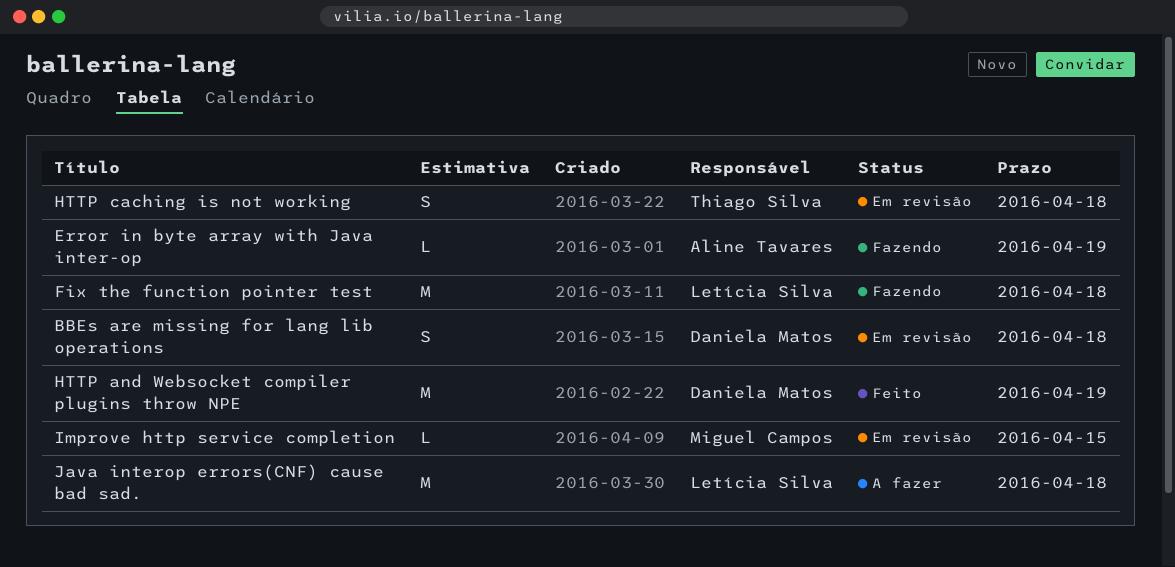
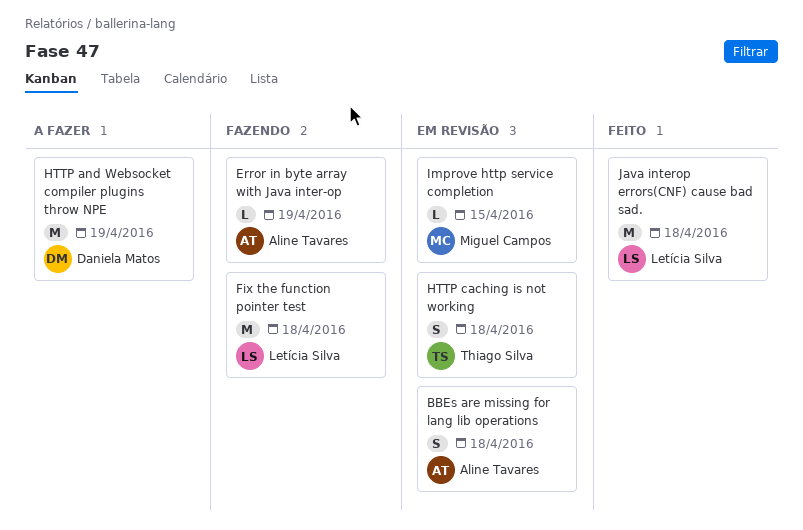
BBEs are missing for lang lib operations, owner: Daniela Matos -> Aline Tavares
HTTP and Websocket compiler plugins throw NPE, status: Feito -> A fazer
Java interop errors(CNF) cause bad sad., status: A fazer -> Feito

